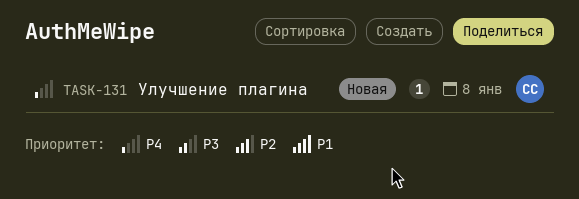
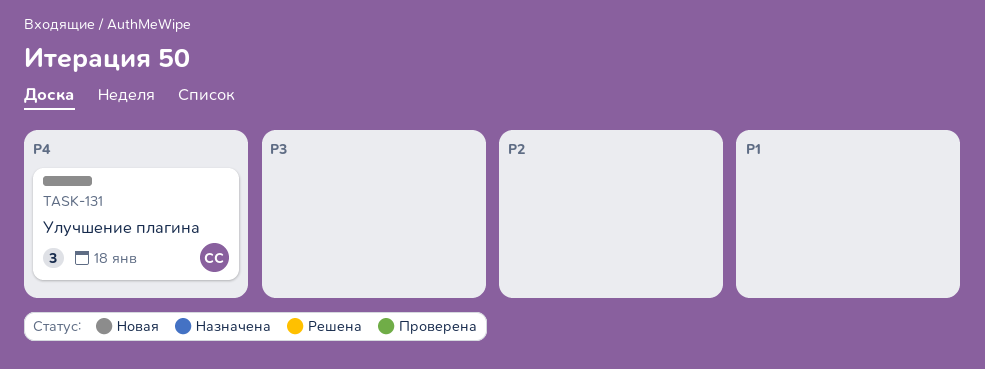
TASK-131, estimate: 1 -> 3
TASK-131, due: Jan 8 -> Jan 18

